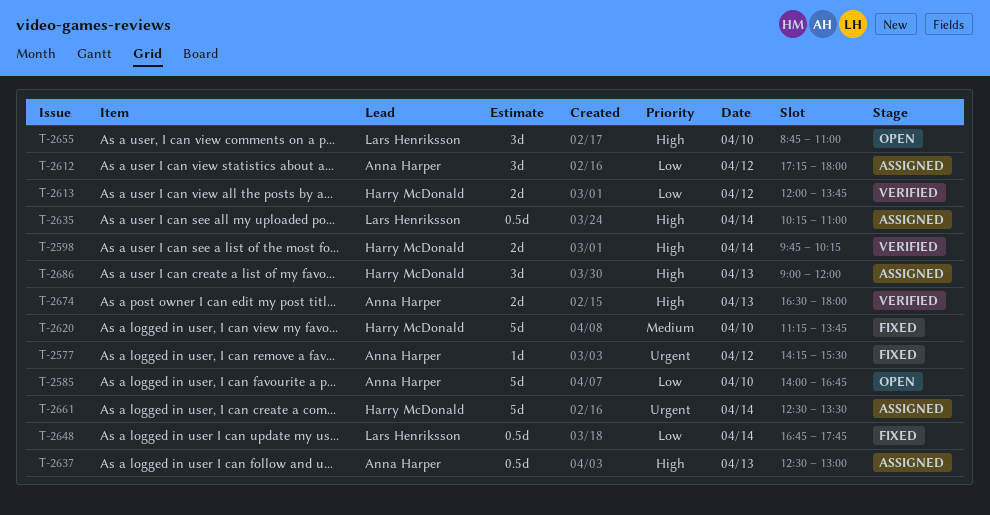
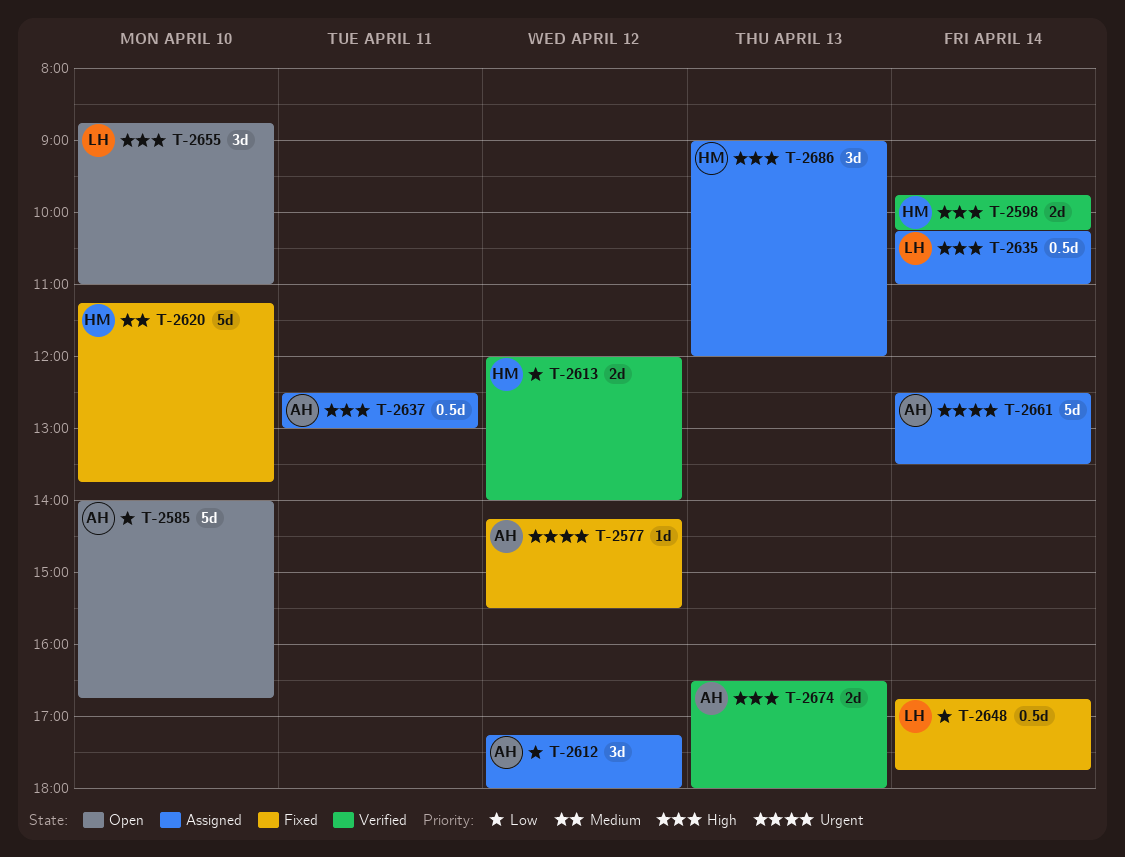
T-2613, ends: 13:45 -> 14:00
T-2637, day: Apr 13 -> Apr 11
T-2661, owner: Harry McDonald -> Anna Harper

